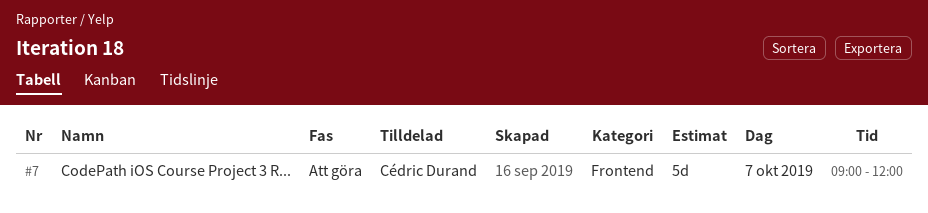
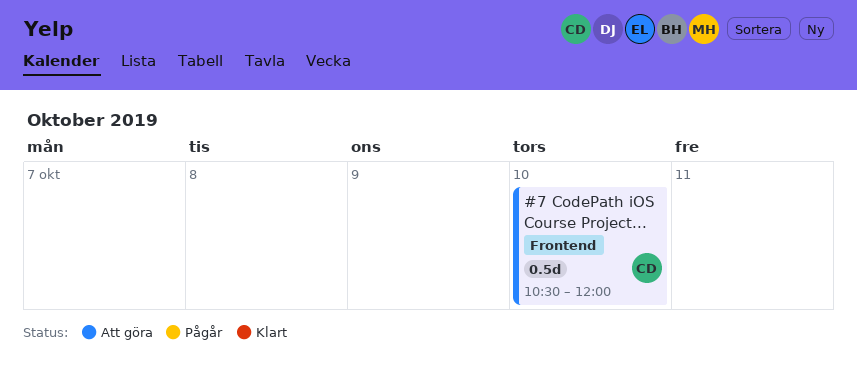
#7, estimate: 5d -> 0.5d
#7, day: Oct 7 -> Oct 10
#7, begins: 09:00 -> 10:30

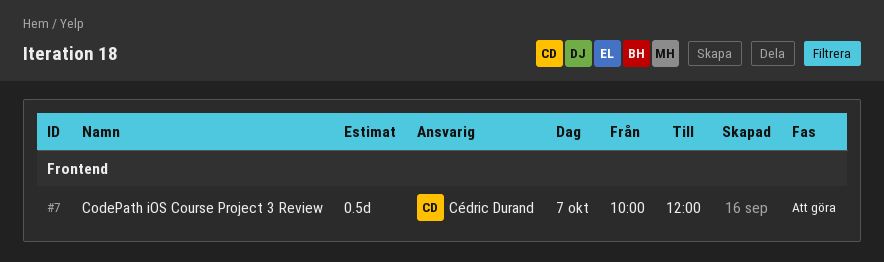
#7, day: Oct 10 -> Oct 7
#7, begins: 10:30 -> 10:00

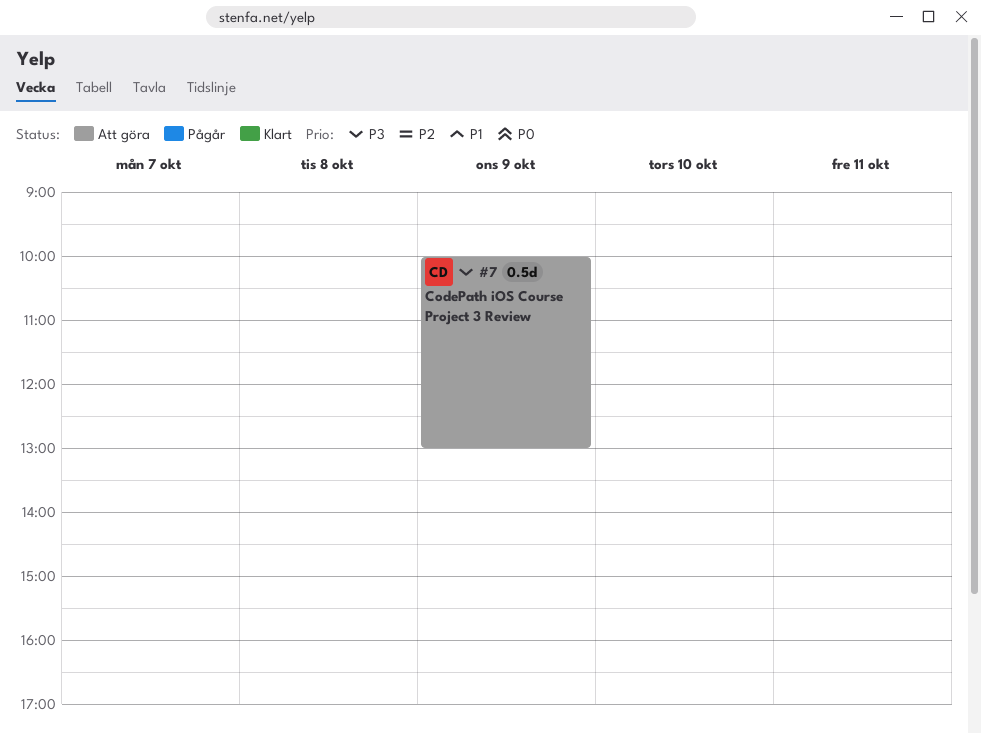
#7, day: Oct 7 -> Oct 9
#7, ends: 12:00 -> 13:00

